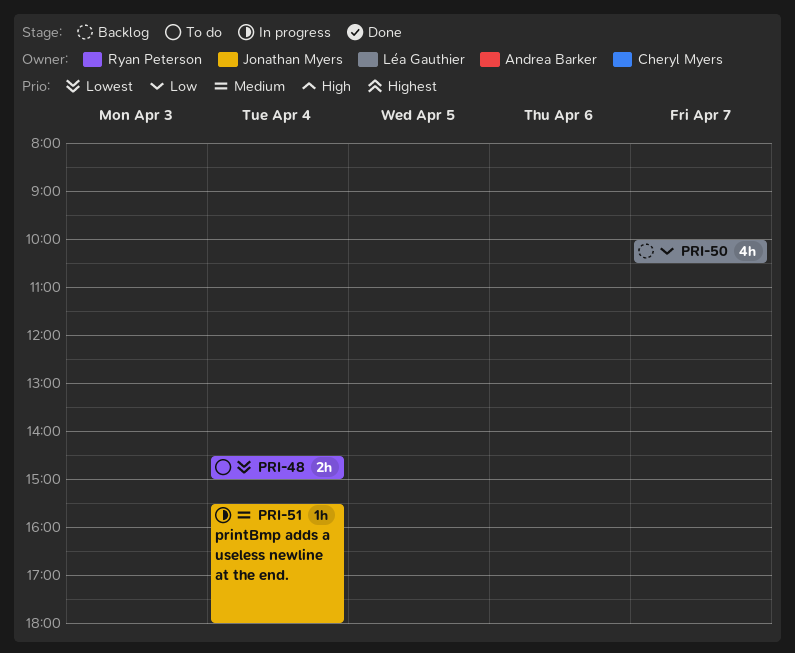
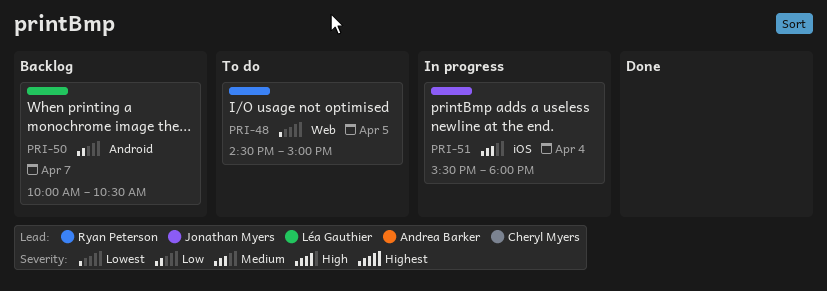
PRI-48, day: Apr 4 -> Apr 5

